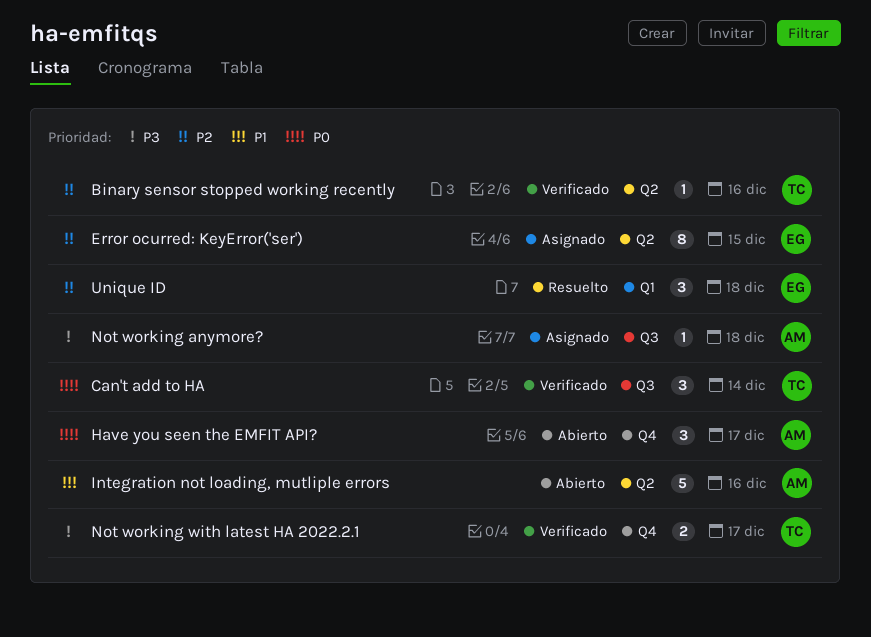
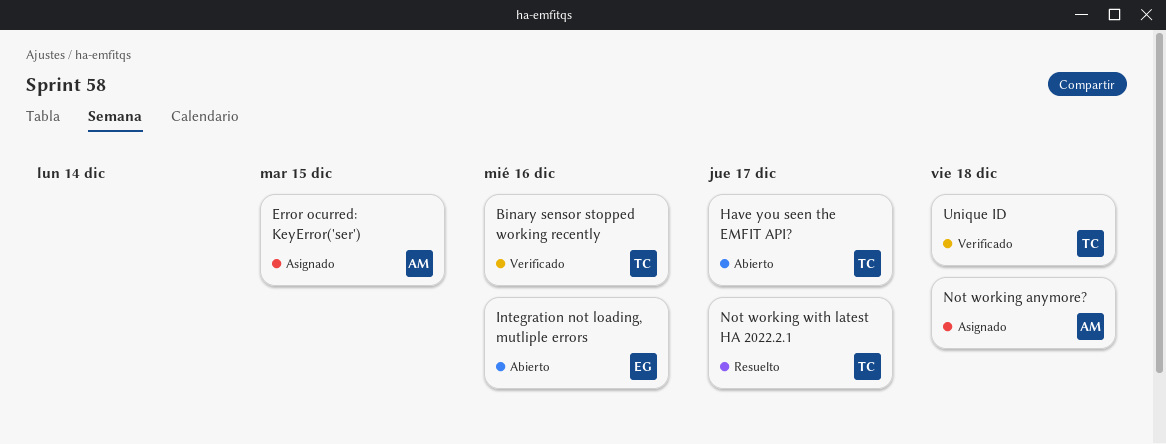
Can't add to HA: present -> none
Error ocurred: KeyError('ser'), owner: EG -> AM
Have you seen the EMFIT API?, owner: AM -> TC
Integration not loading, mutliple errors, owner: AM -> EG
Not working with latest HA 2022.2.1, status: Verificado -> Resuelto
Unique ID, status: Resuelto -> Verificado
Unique ID, owner: EG -> TC

